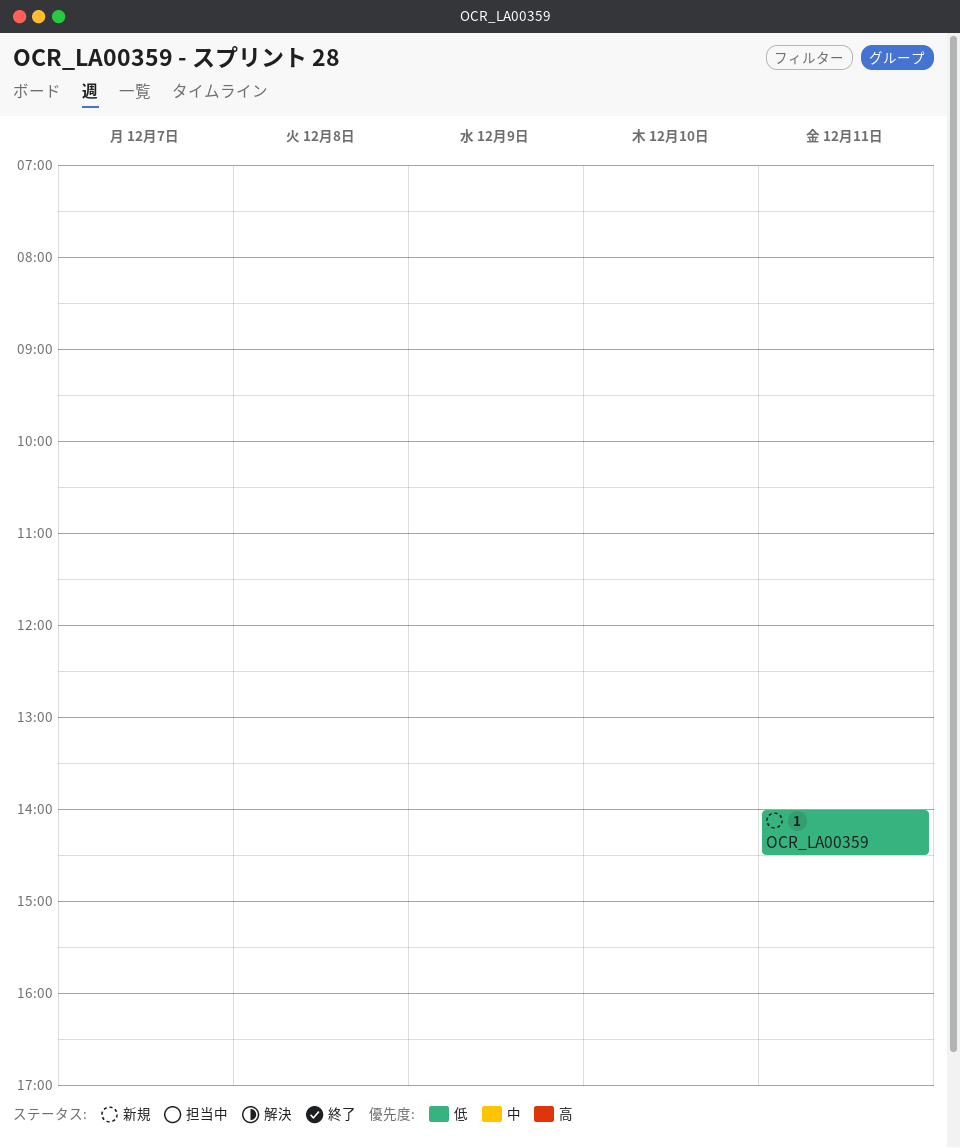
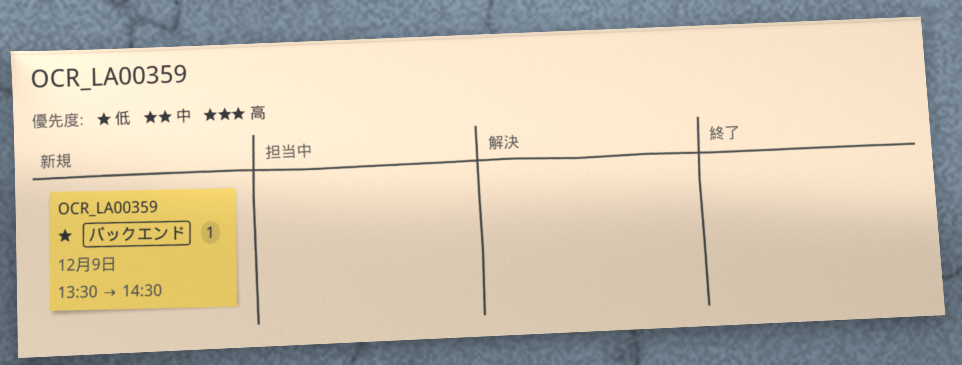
OCR_LA00359, day: Dec 11 -> Dec 9
OCR_LA00359, begins: 14:00 -> 13:30

